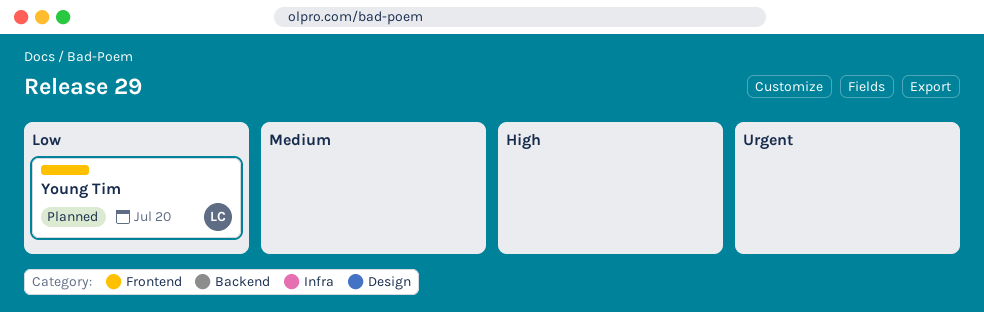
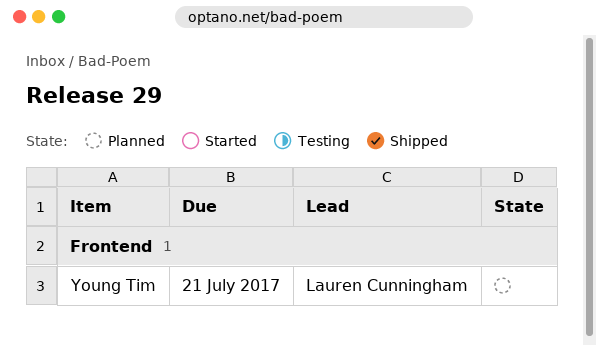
Young Tim, due: Jul 20 -> Jul 21

